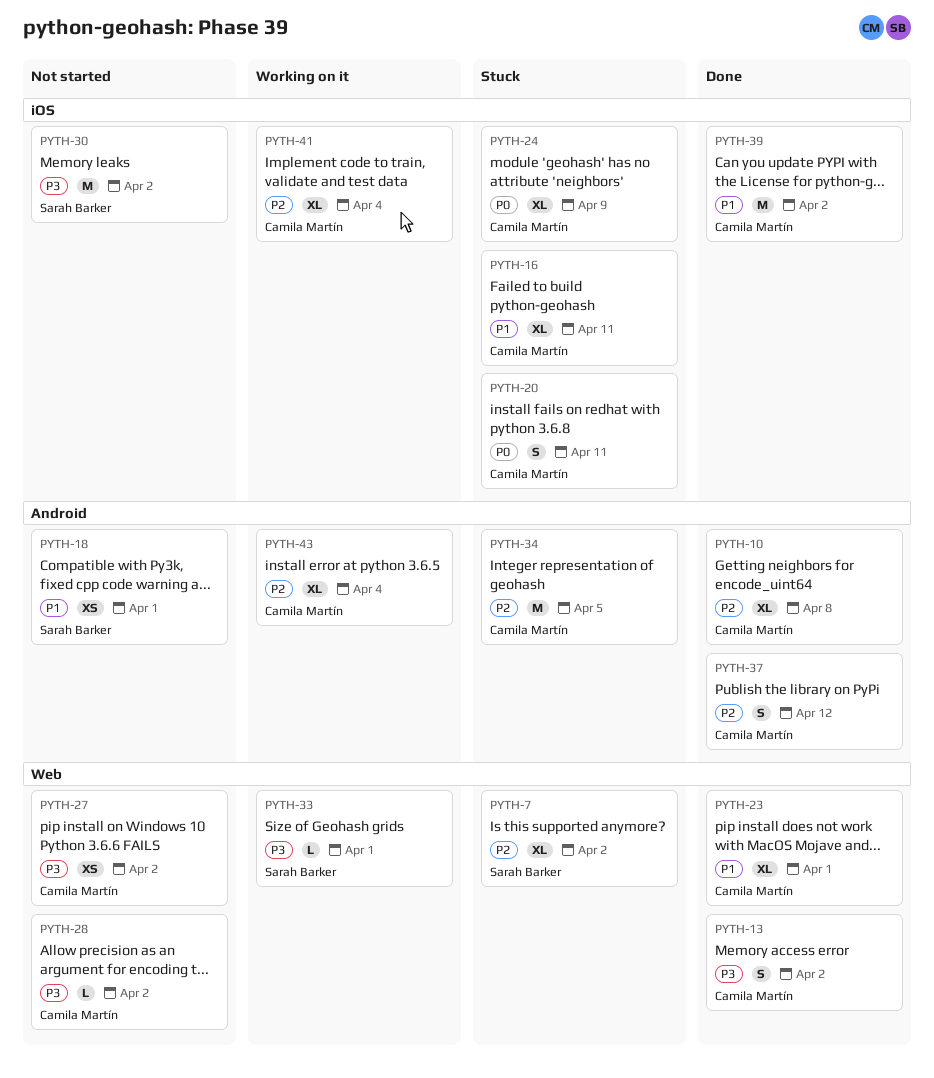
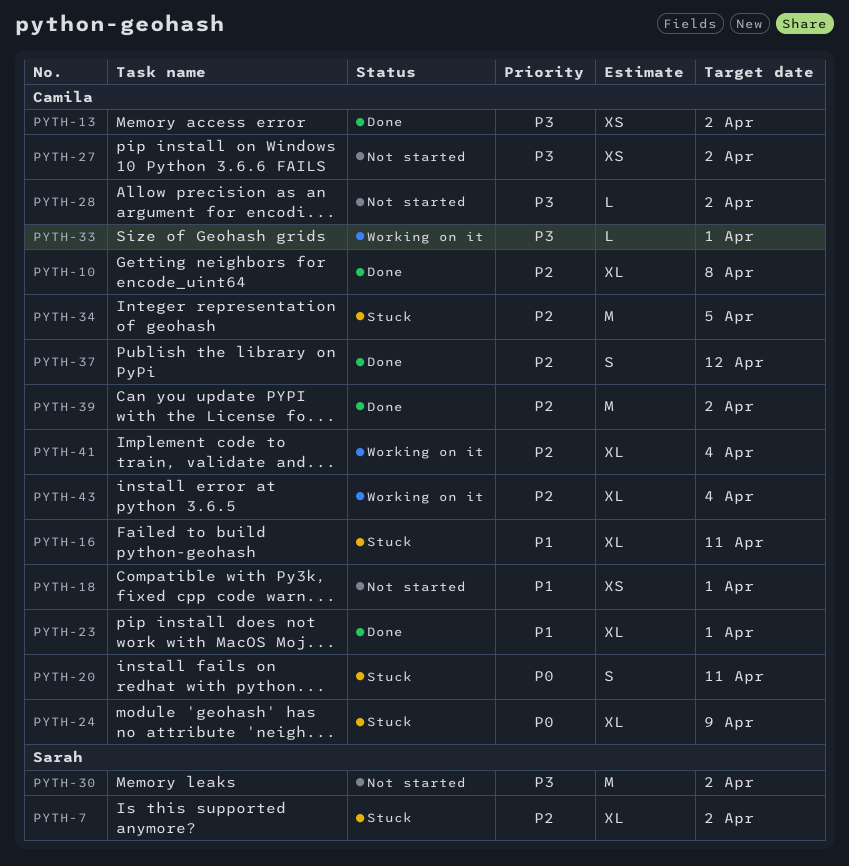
PYTH-13, estimate: S -> XS
PYTH-18, owner: Sarah Barker -> Camila Martín
PYTH-33, owner: Sarah Barker -> Camila Martín
PYTH-39, priority: P1 -> P2

